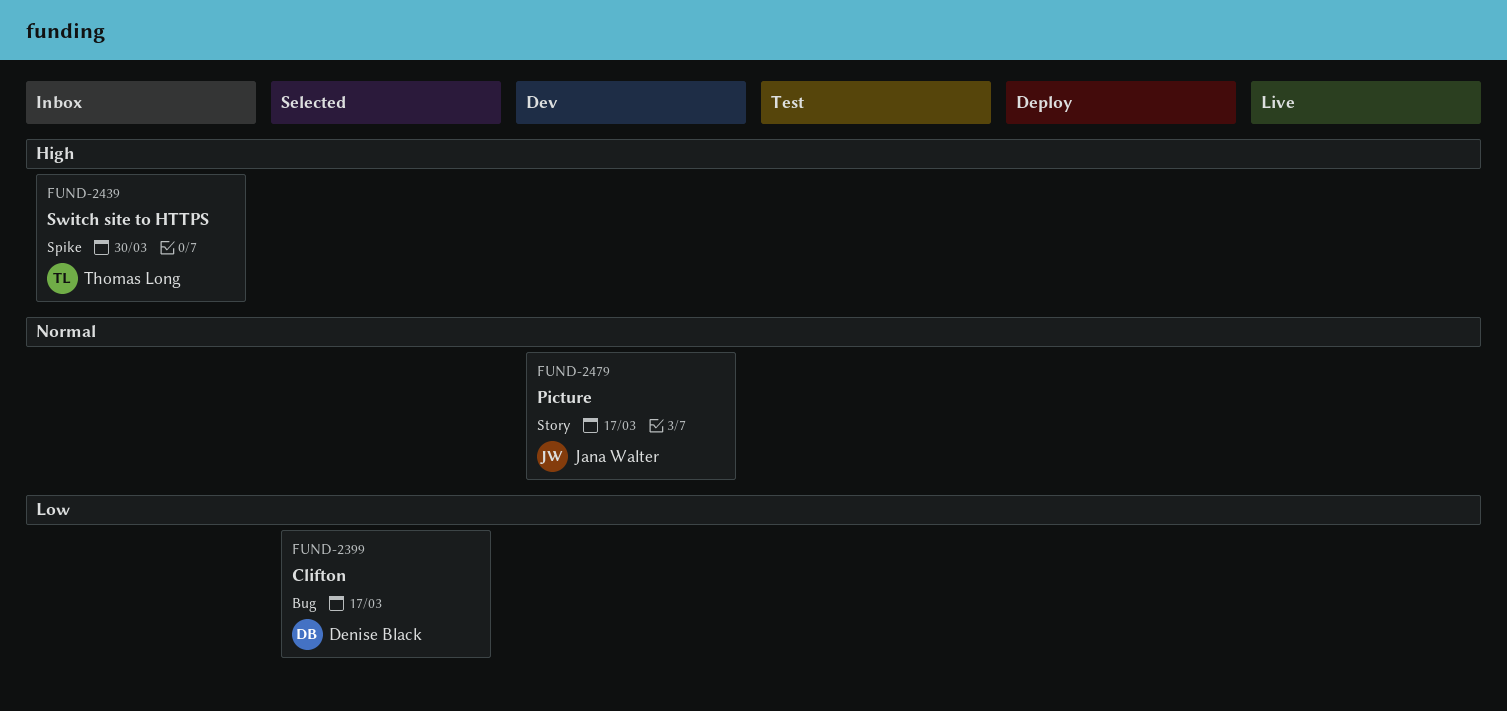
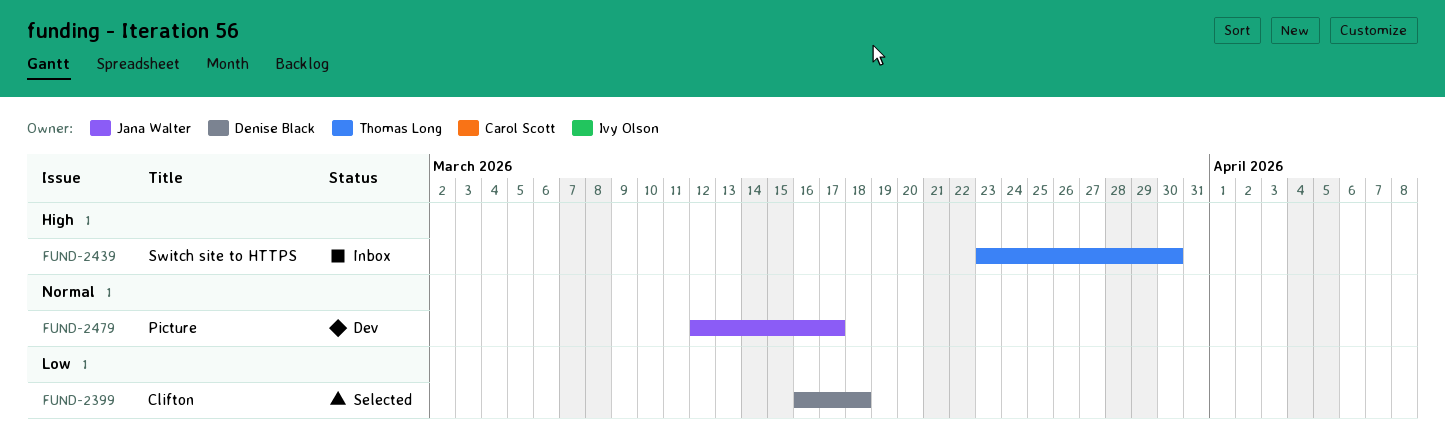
FUND-2399, due: Mar 17 -> Mar 18

